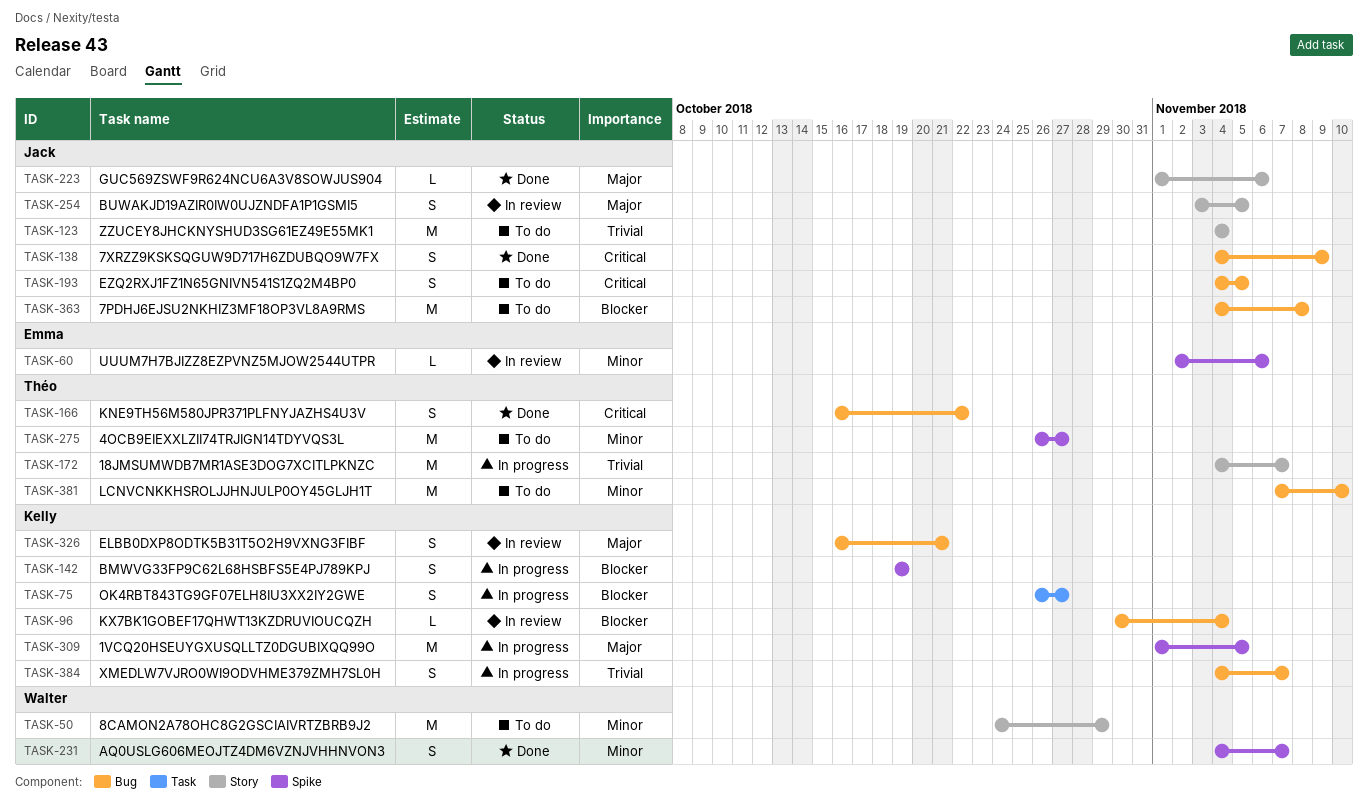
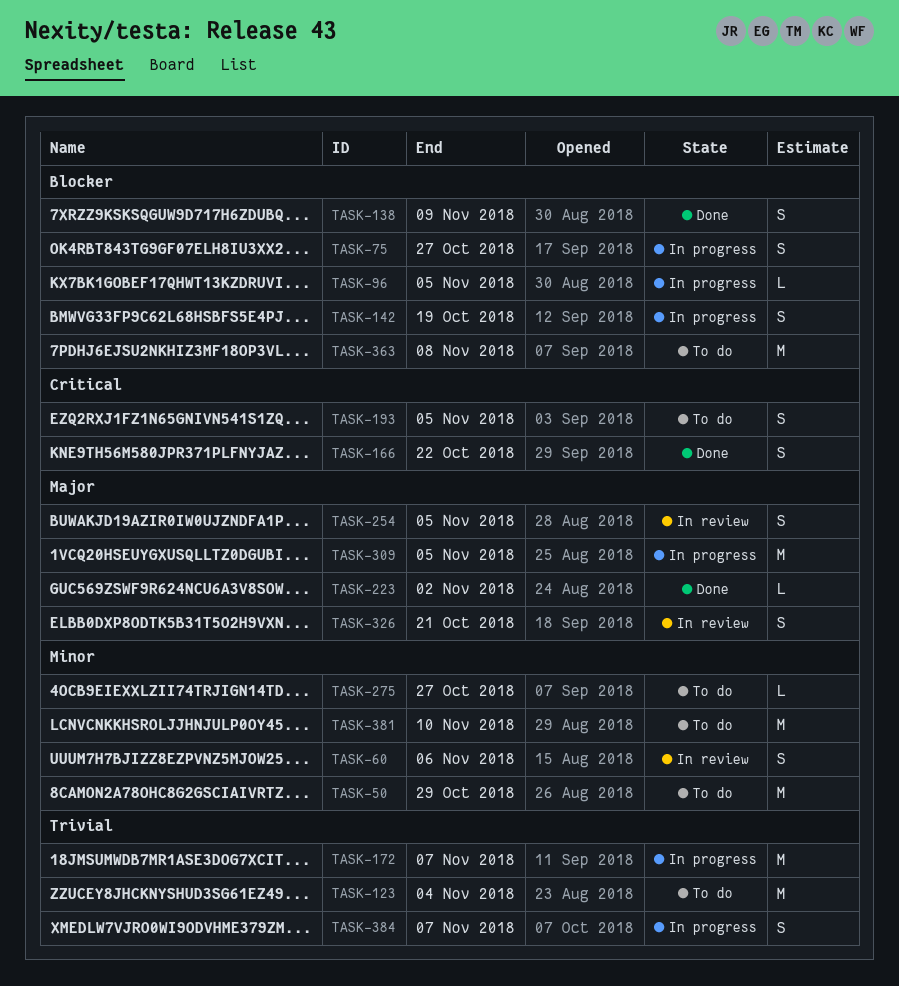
TASK-60, estimate: L -> S
TASK-96, status: In review -> In progress
TASK-96, due: Nov 4 -> Nov 5
TASK-138, priority: Critical -> Blocker
TASK-223, due: Nov 6 -> Nov 2
TASK-231: present -> none
TASK-275, estimate: M -> L

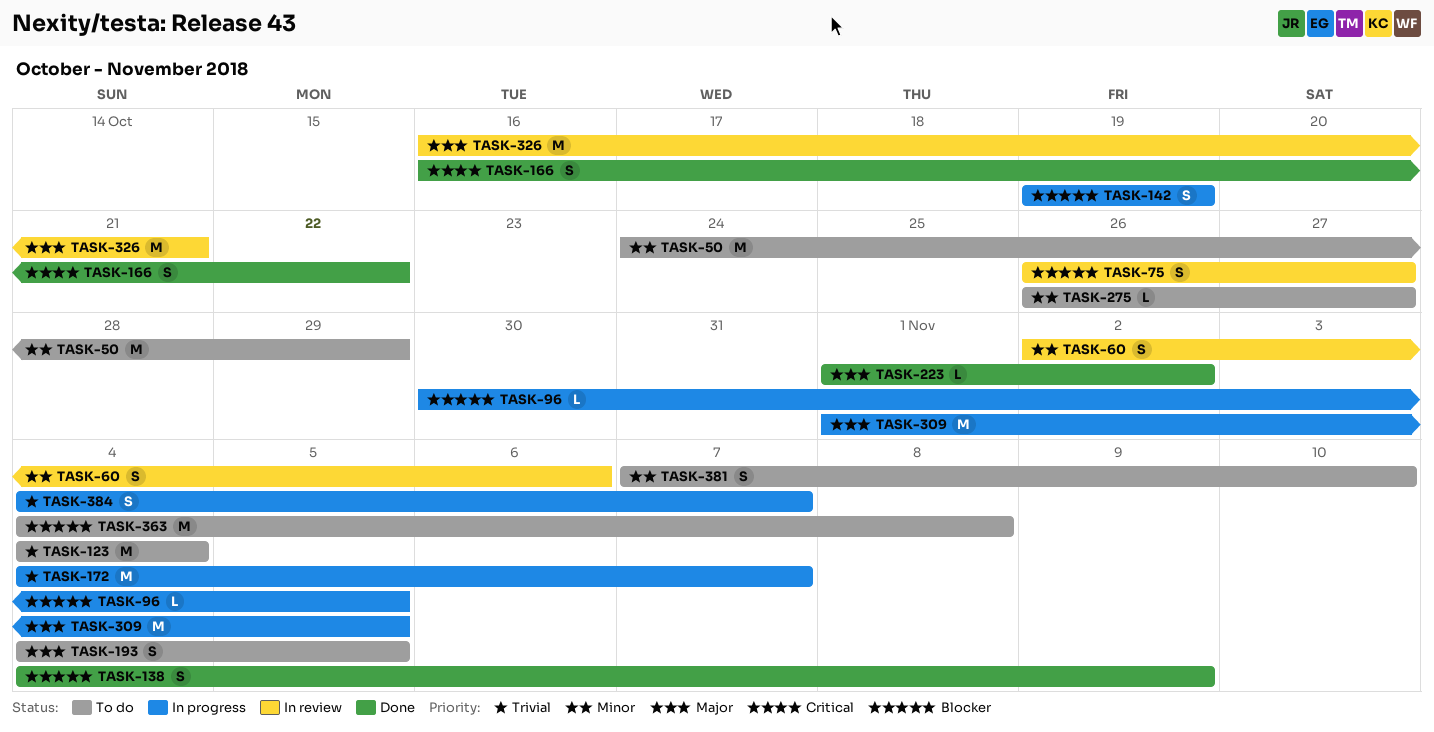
TASK-75, status: In progress -> In review
TASK-193, priority: Critical -> Major
TASK-254: present -> none
TASK-326, estimate: S -> M
TASK-381, estimate: M -> S

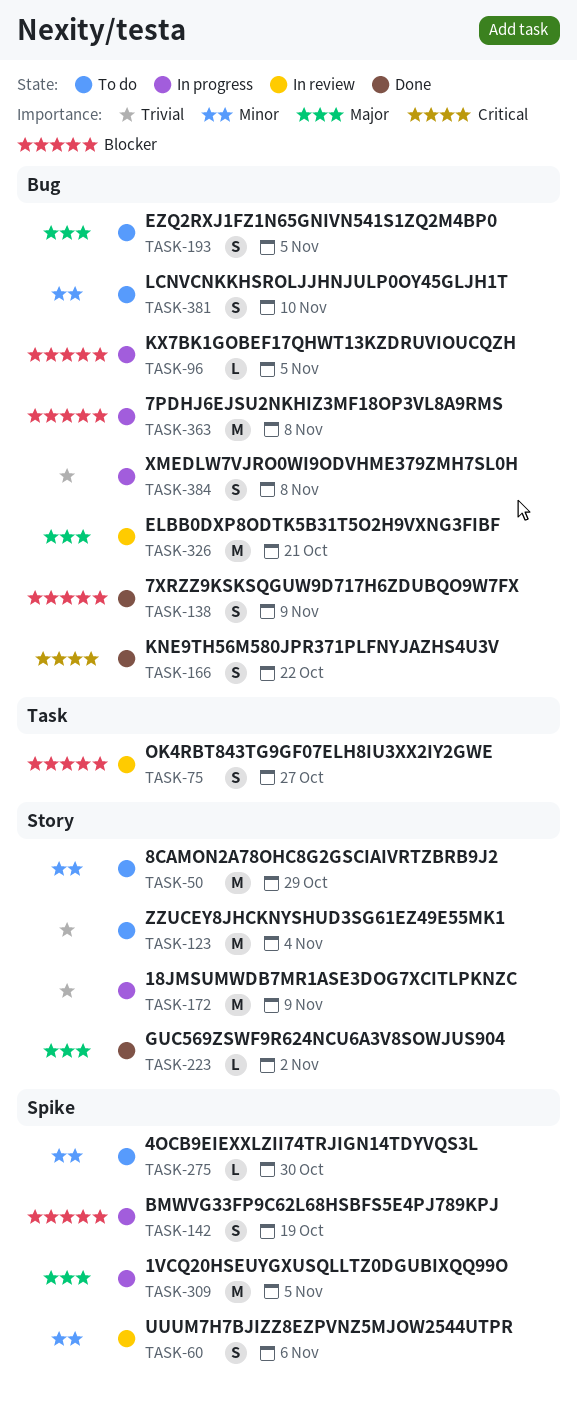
TASK-172, due: Nov 7 -> Nov 9
TASK-275, due: Oct 27 -> Oct 30
TASK-363, status: To do -> In progress
TASK-384, due: Nov 7 -> Nov 8

